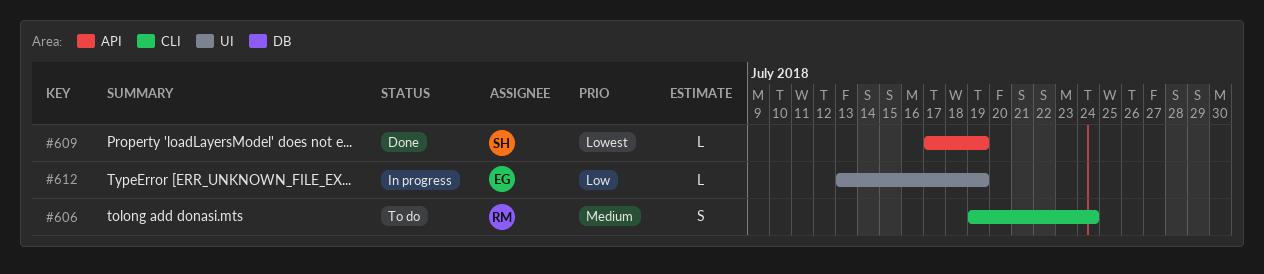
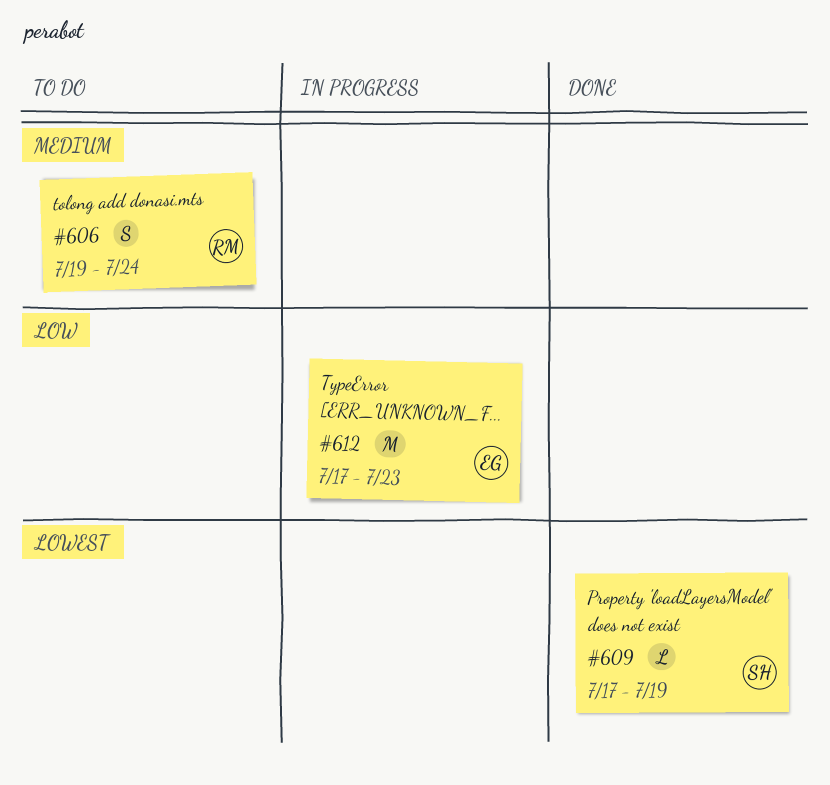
#612, estimate: L -> M
#612, start: Jul 13 -> Jul 17
#612, due: Jul 19 -> Jul 23

